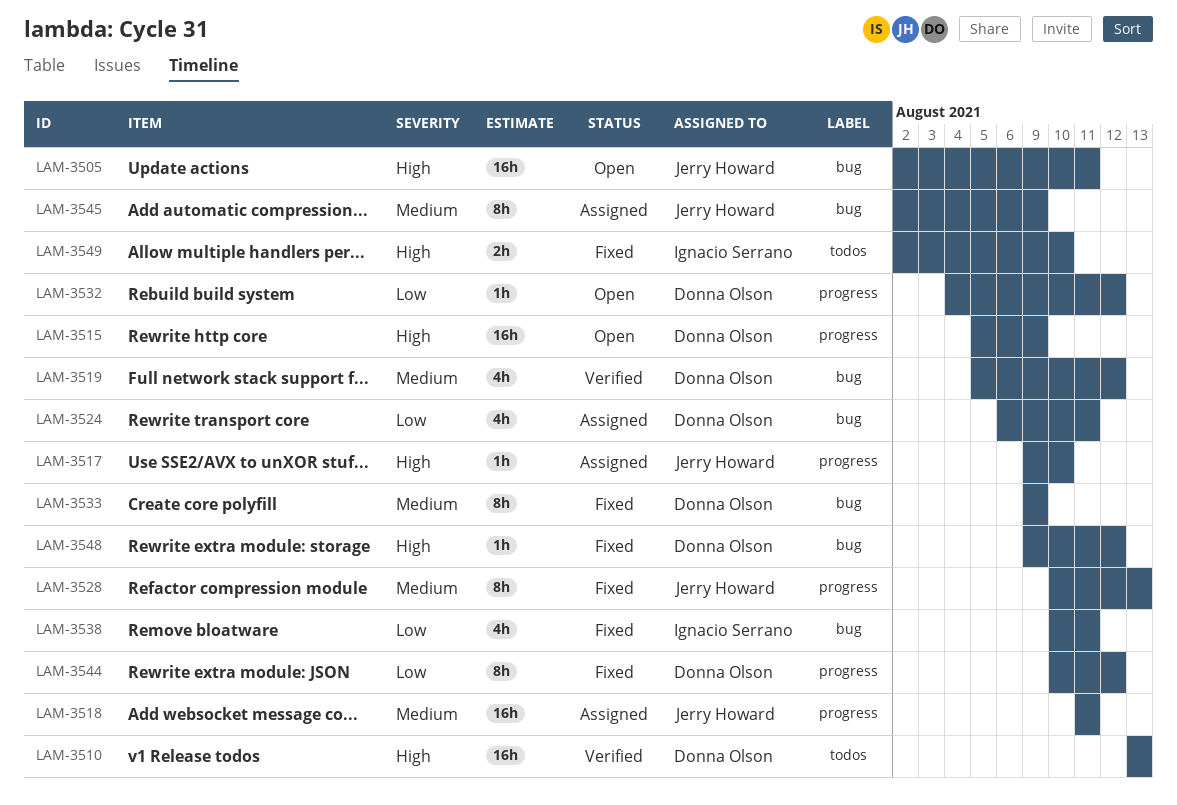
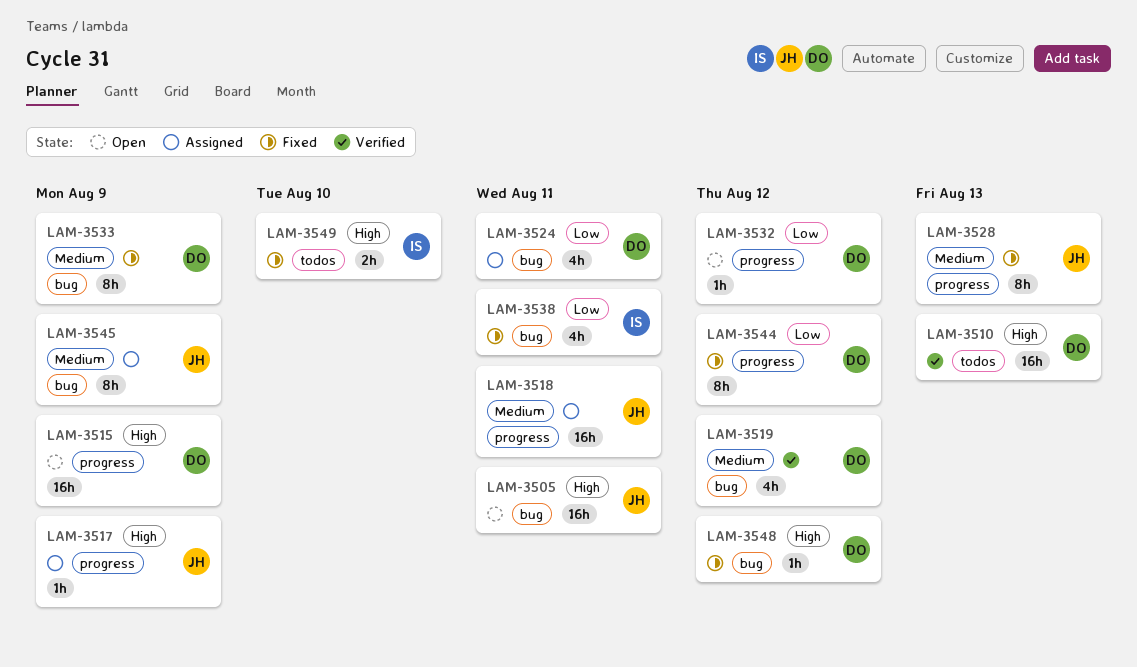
LAM-3517, due: Aug 10 -> Aug 9

